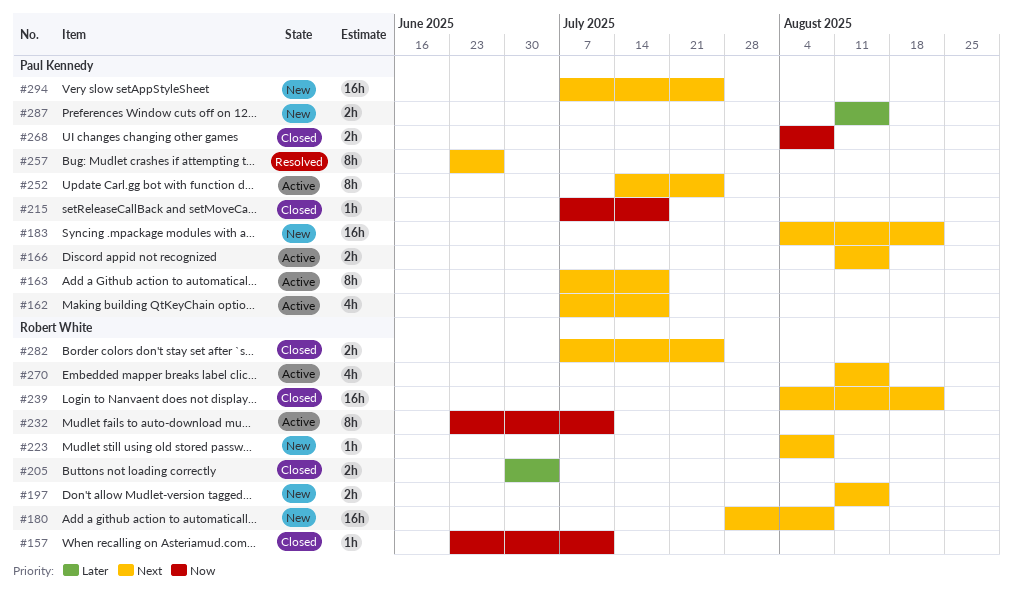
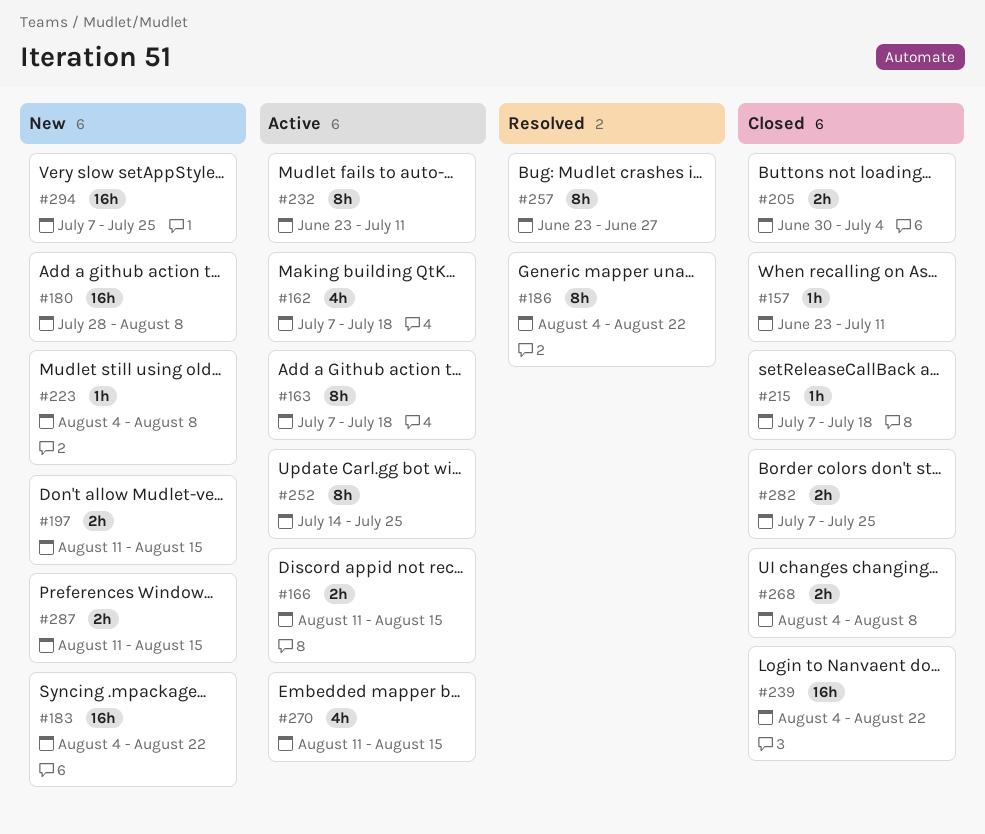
#186: none -> present

